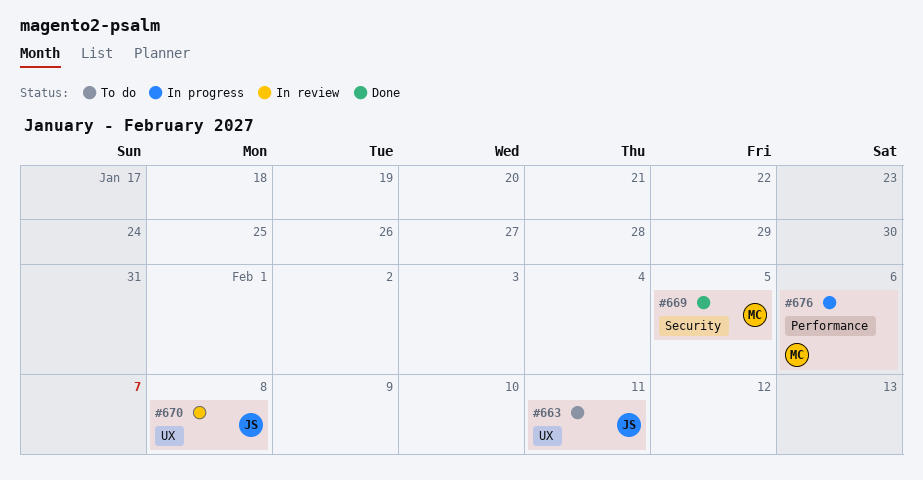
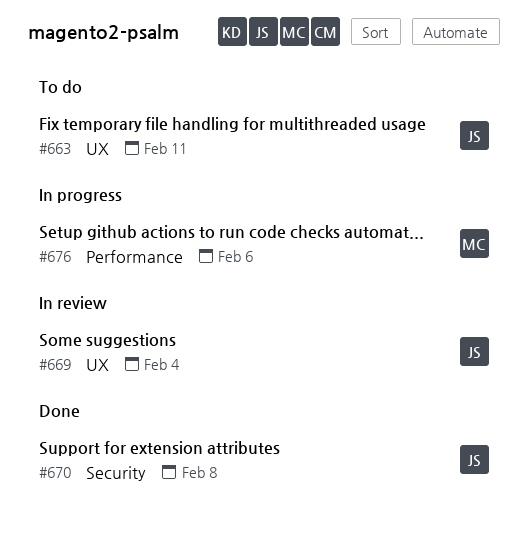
#669, status: Done -> In review
#669, owner: MC -> JS
#669, label: Security -> UX
#669, due: Feb 5 -> Feb 4
#670, status: In review -> Done
#670, label: UX -> Security

